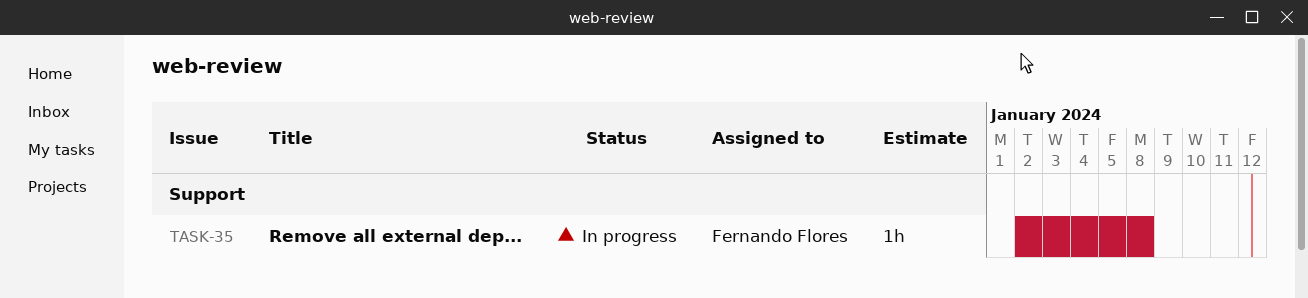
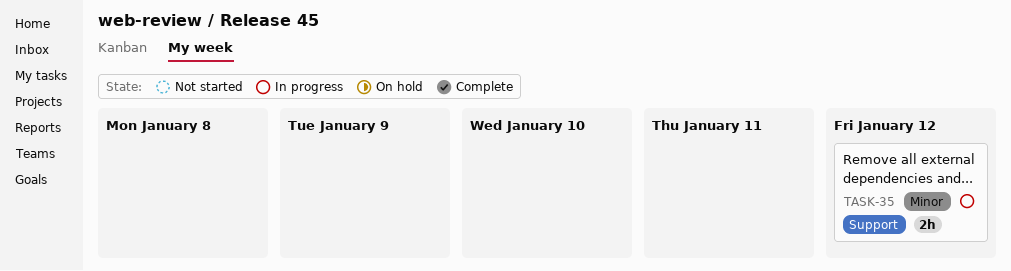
TASK-35, estimate: 1h -> 2h
TASK-35, due: Jan 8 -> Jan 12

